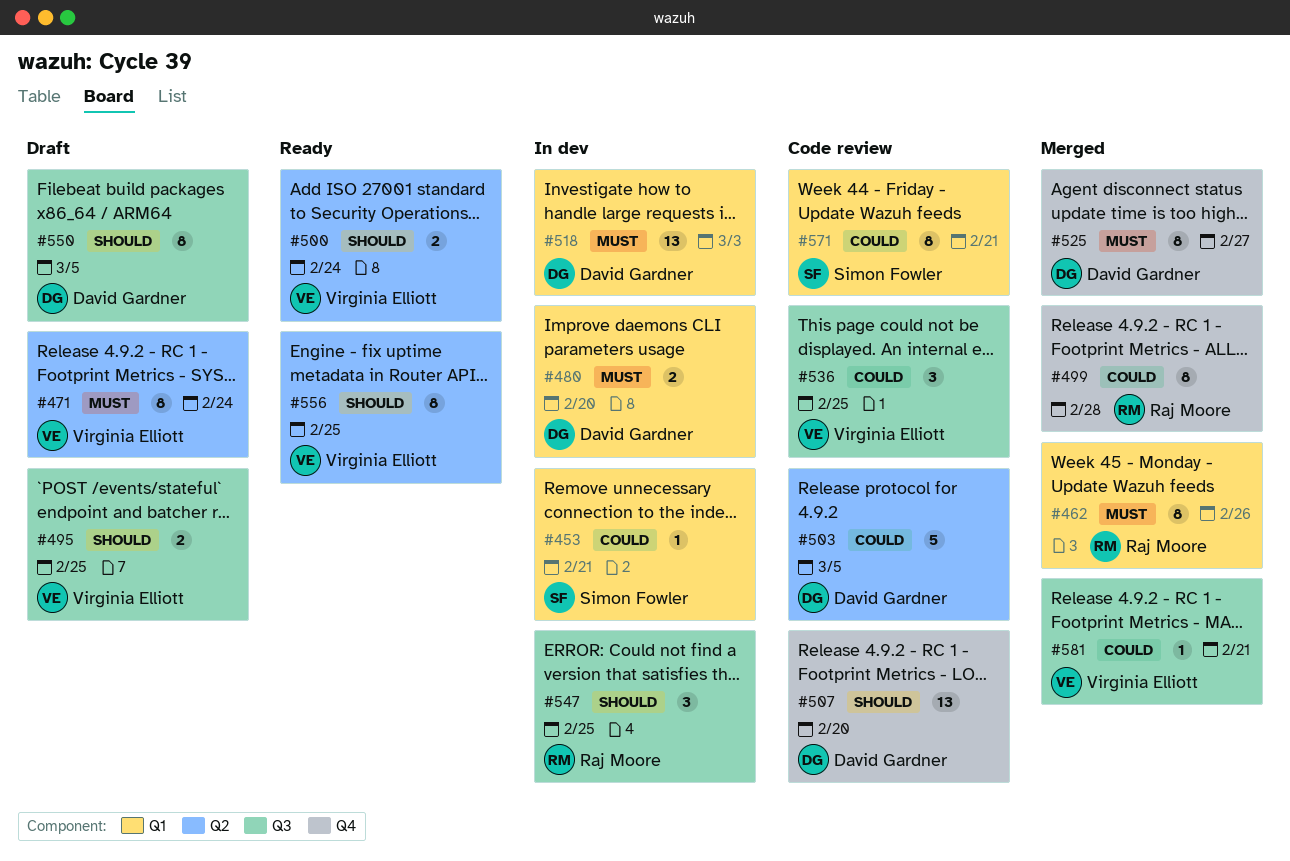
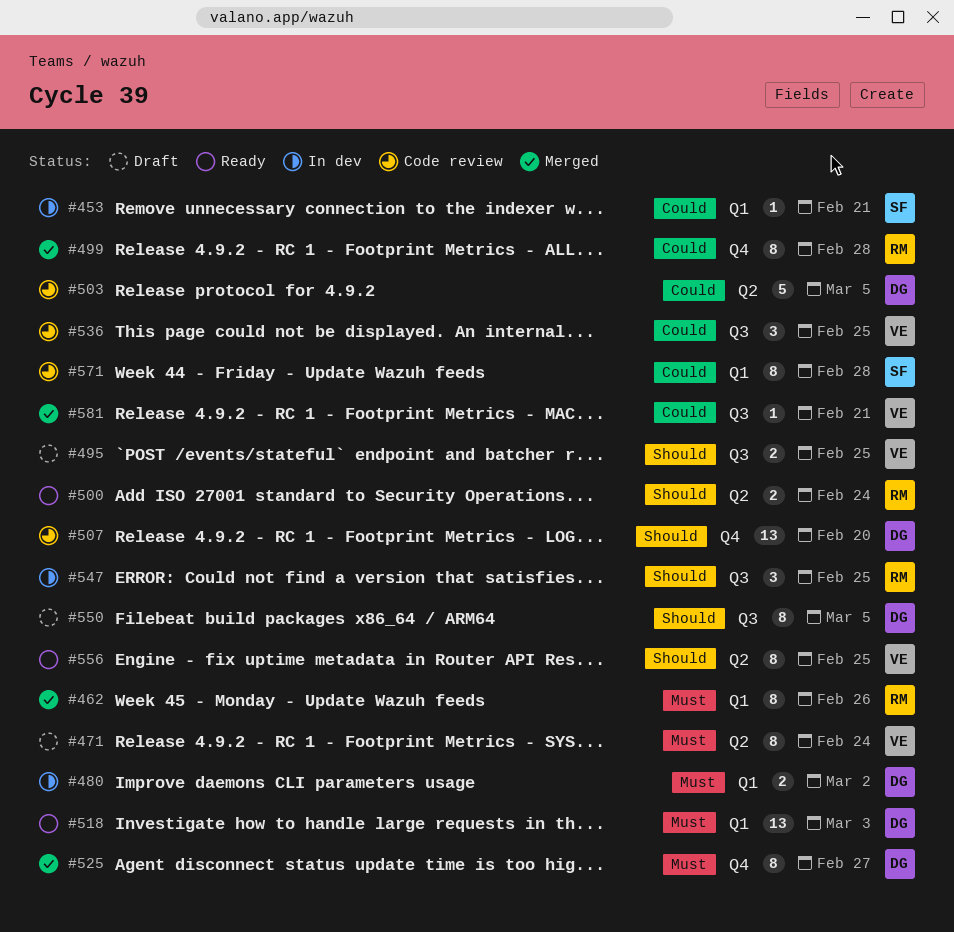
#480, due: Feb 20 -> Mar 2
#500, owner: Virginia Elliott -> Raj Moore
#518, status: In dev -> Ready
#571, due: Feb 21 -> Feb 28

